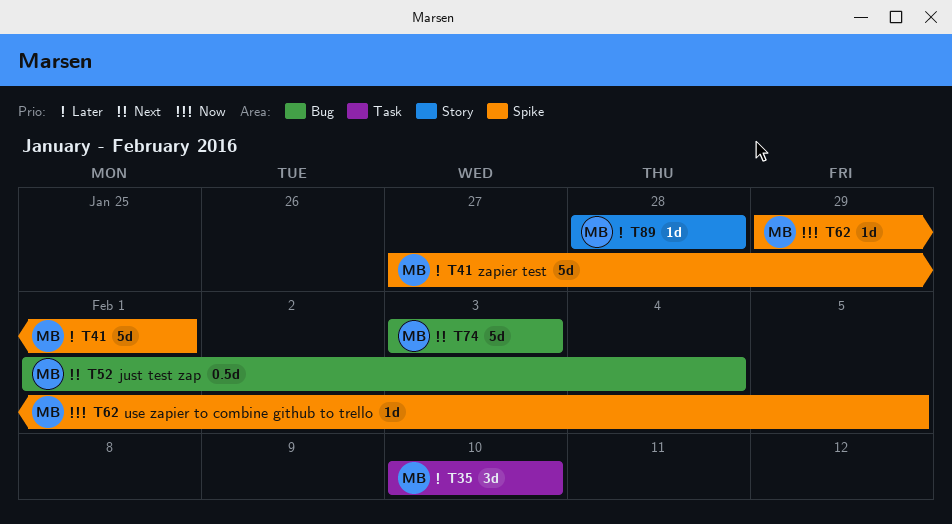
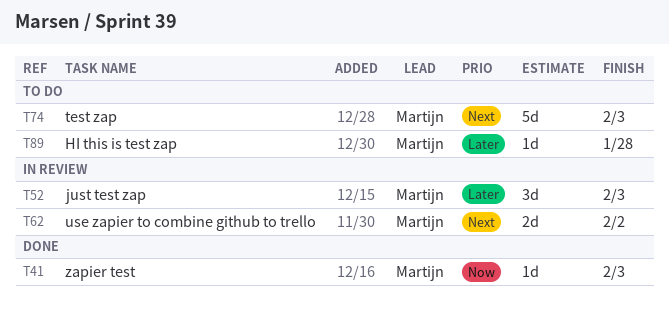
T35: present -> none
T41, priority: Later -> Now
T41, estimate: 5d -> 1d
T41, due: Feb 1 -> Feb 3
T52, priority: Next -> Later
T52, estimate: 0.5d -> 3d
T52, due: Feb 4 -> Feb 3
T62, priority: Now -> Next
T62, estimate: 1d -> 2d
T62, due: Feb 5 -> Feb 2

